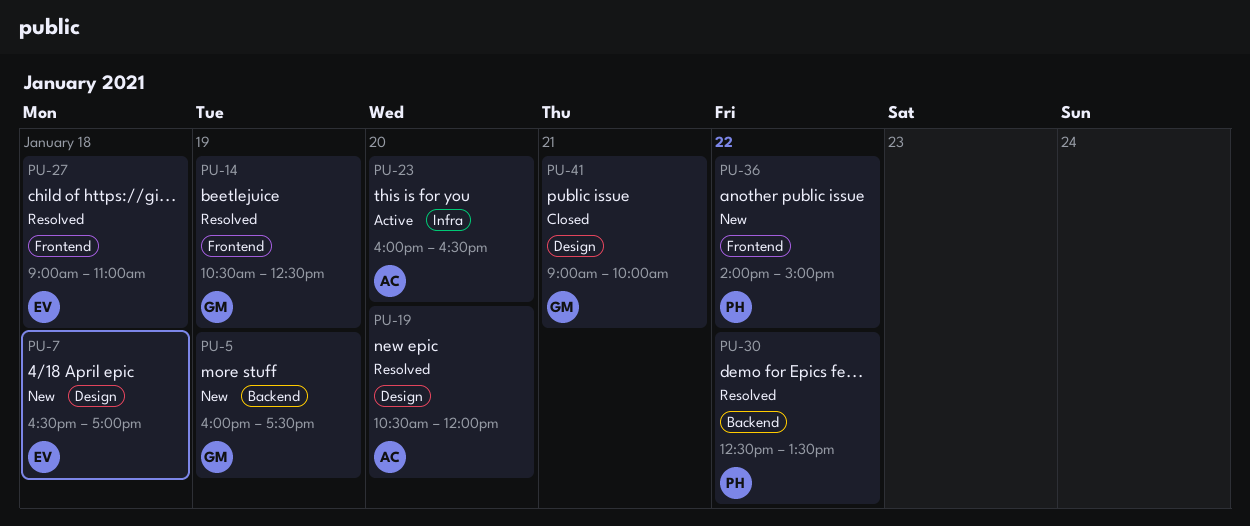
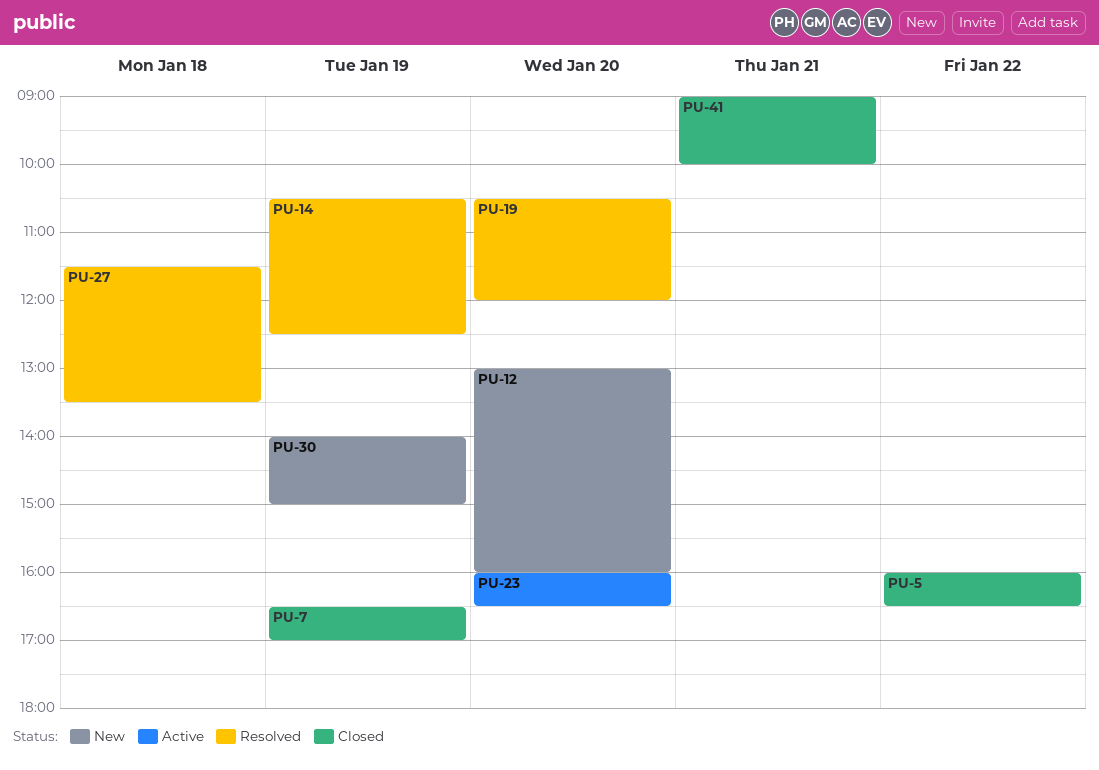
PU-5, status: New -> Closed
PU-5, day: Jan 19 -> Jan 22
PU-5, ends: 17:30 -> 16:30
PU-7, status: New -> Closed
PU-7, day: Jan 18 -> Jan 19
PU-12: none -> present
PU-27, begins: 09:00 -> 11:30
PU-27, ends: 11:00 -> 13:30
PU-30, status: Resolved -> New
PU-30, day: Jan 22 -> Jan 19
PU-30, begins: 12:30 -> 14:00
PU-30, ends: 13:30 -> 15:00
PU-36: present -> none

